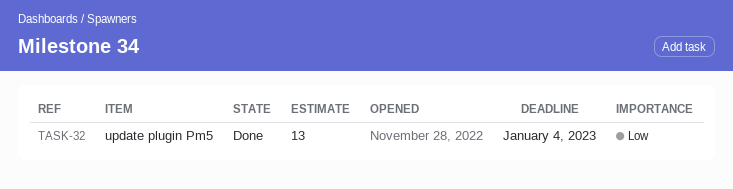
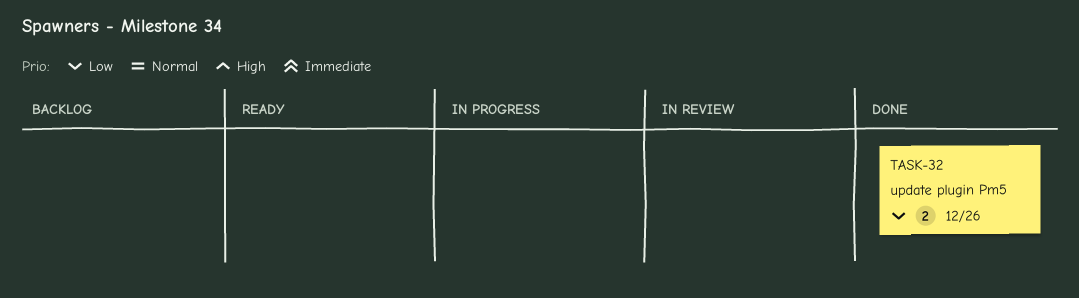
TASK-32, estimate: 13 -> 2
TASK-32, due: Jan 4 -> Dec 26

